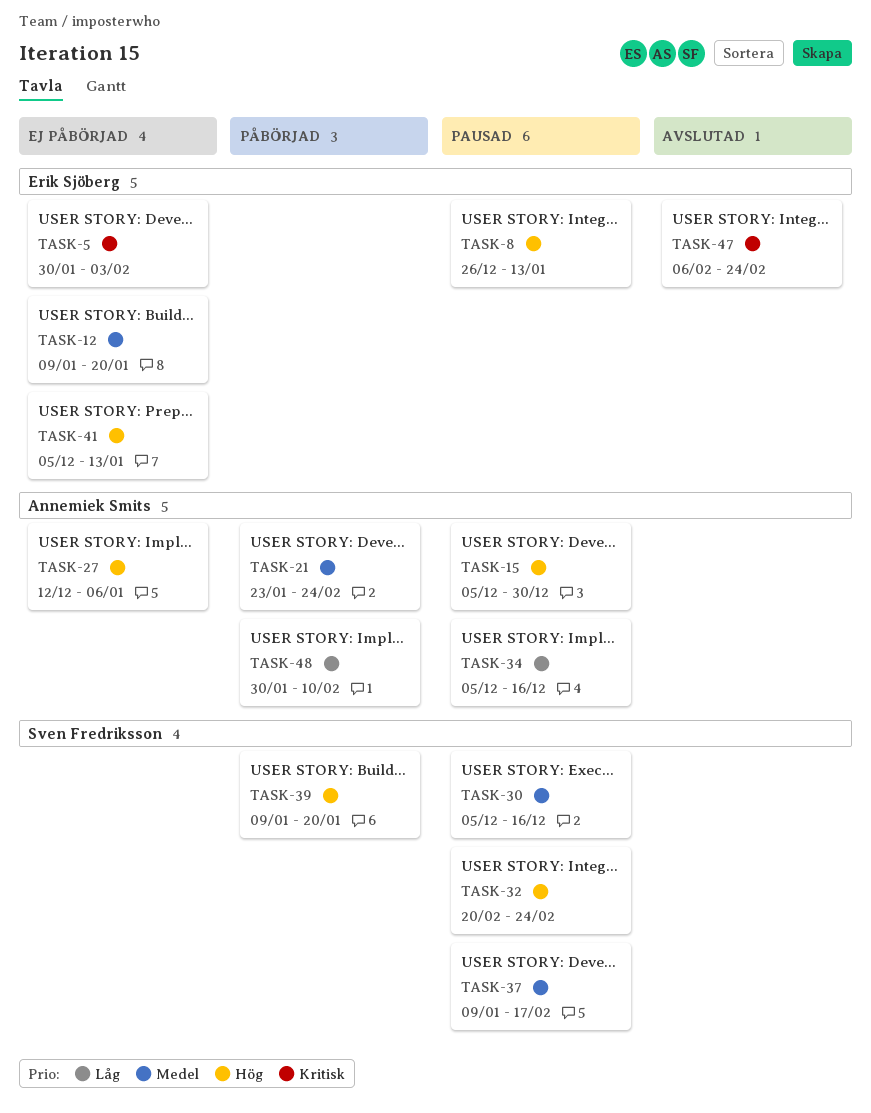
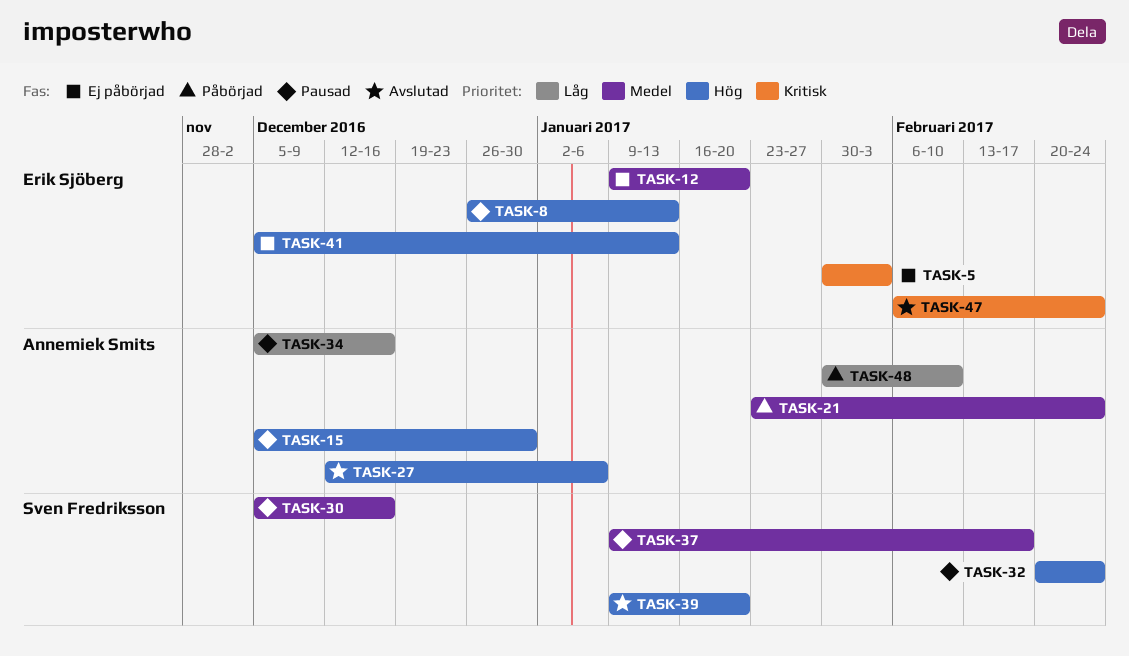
TASK-27, status: Ej påbörjad -> Avslutad
TASK-39, status: Påbörjad -> Avslutad

